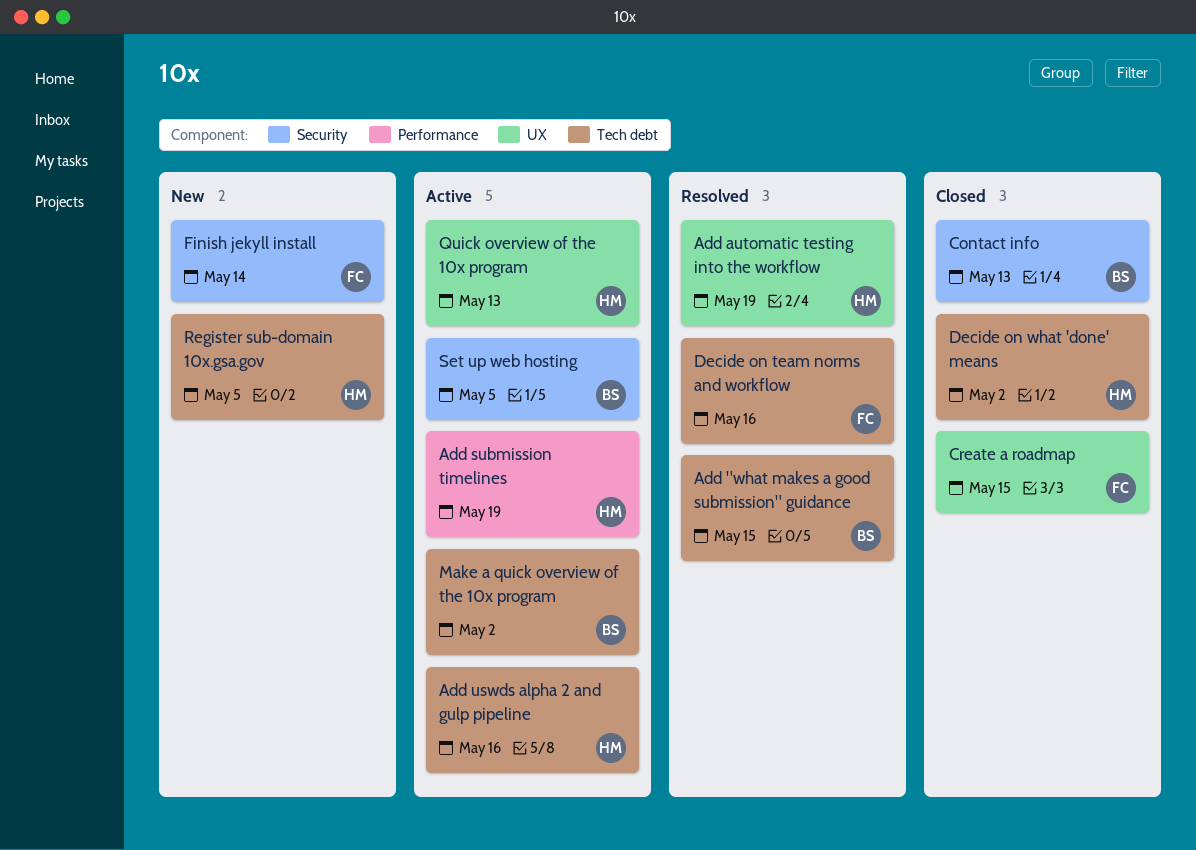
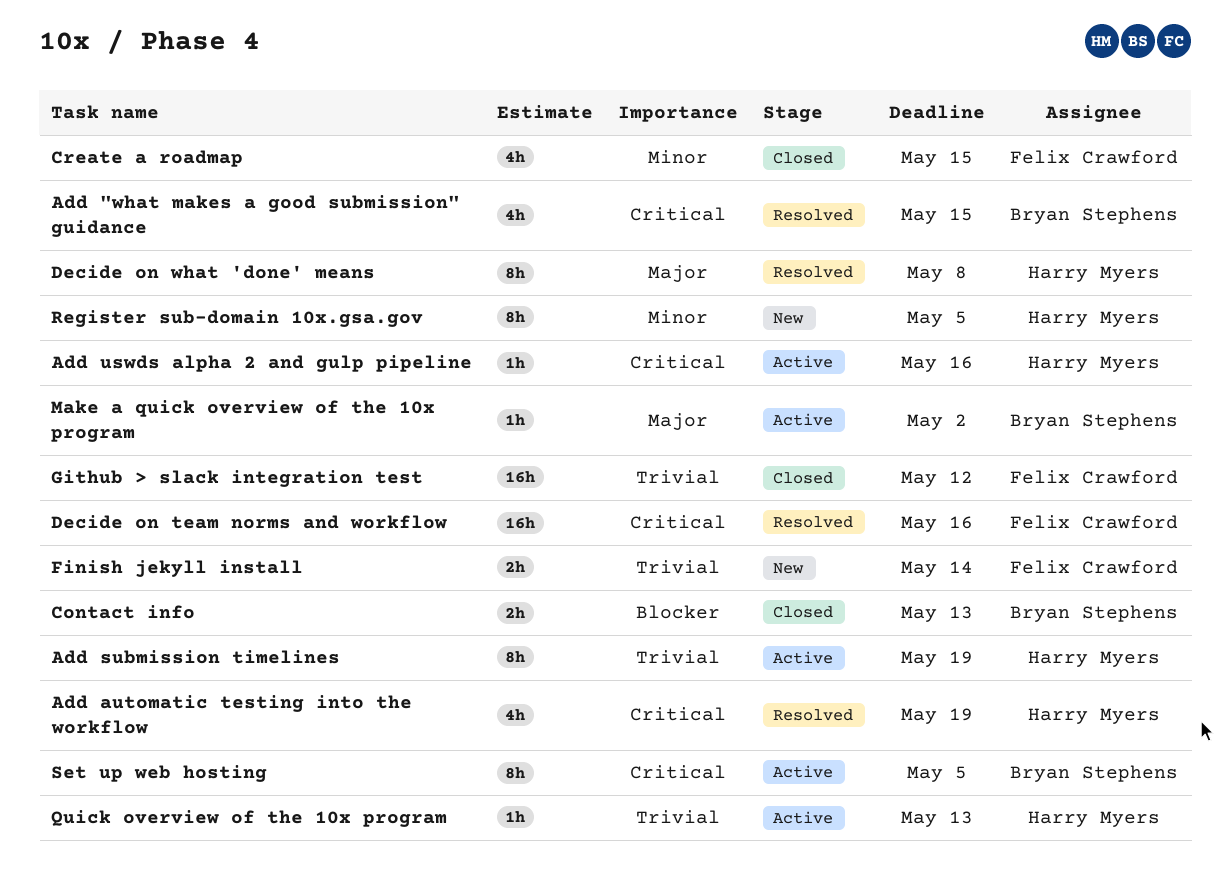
Decide on what 'done' means, status: Closed -> Resolved
Decide on what 'done' means, due: May 2 -> May 8
Github > slack integration test: none -> present

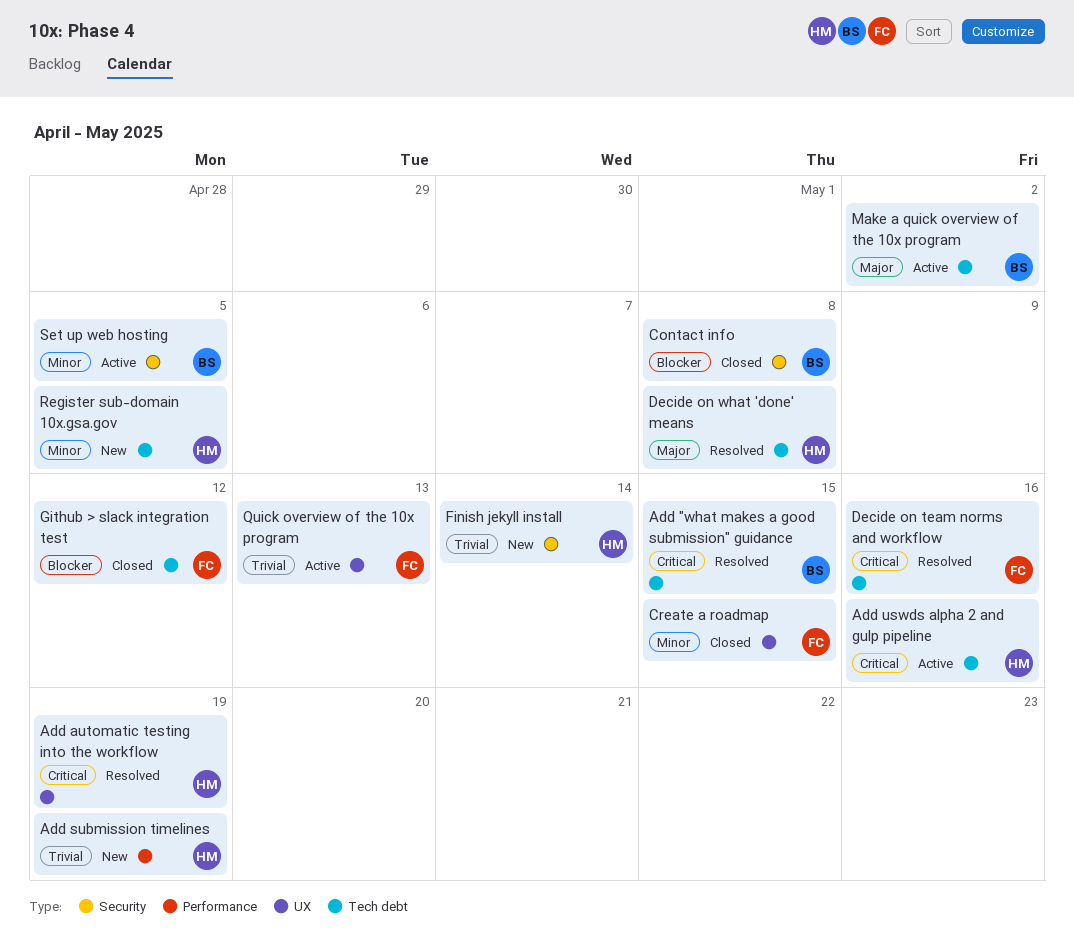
Add submission timelines, status: Active -> New
Contact info, due: May 13 -> May 8
Finish jekyll install, owner: Felix Crawford -> Harry Myers
Github > slack integration test, priority: Trivial -> Blocker
Quick overview of the 10x program, owner: Harry Myers -> Felix Crawford
Set up web hosting, priority: Critical -> Minor

